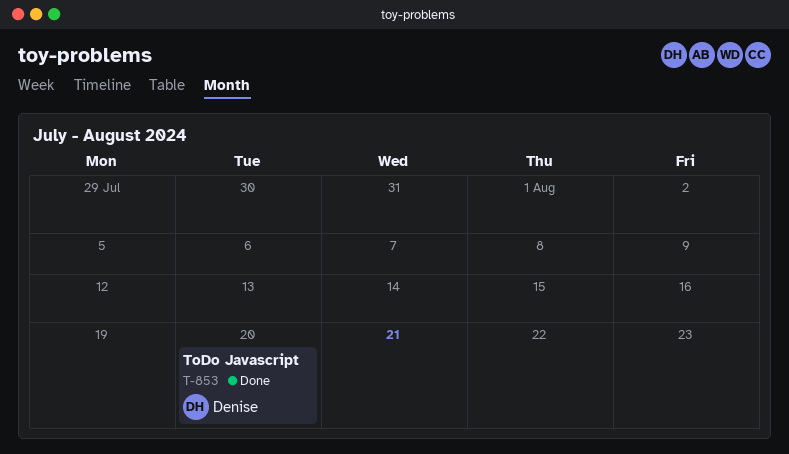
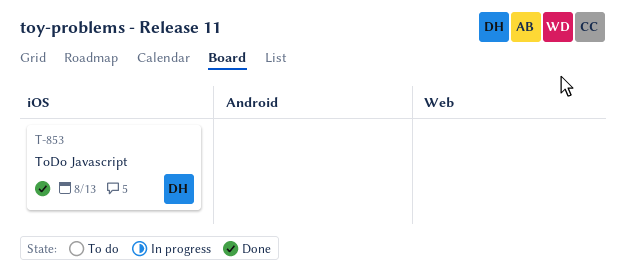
T-853, due: Aug 20 -> Aug 13

